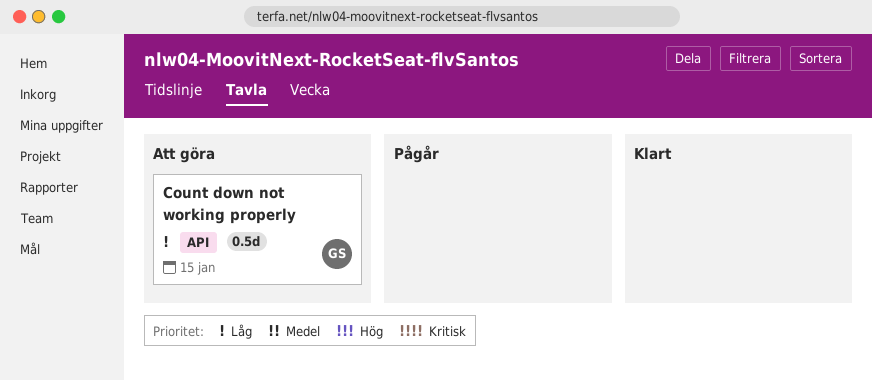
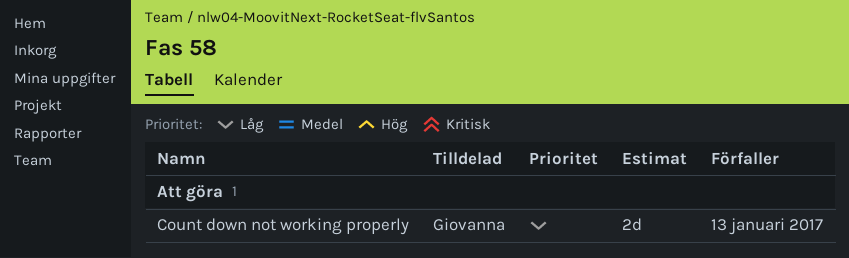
Count down not working properly, estimate: 0.5d -> 2d
Count down not working properly, due: Jan 15 -> Jan 13

